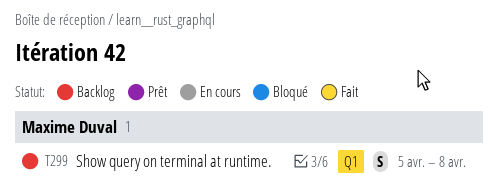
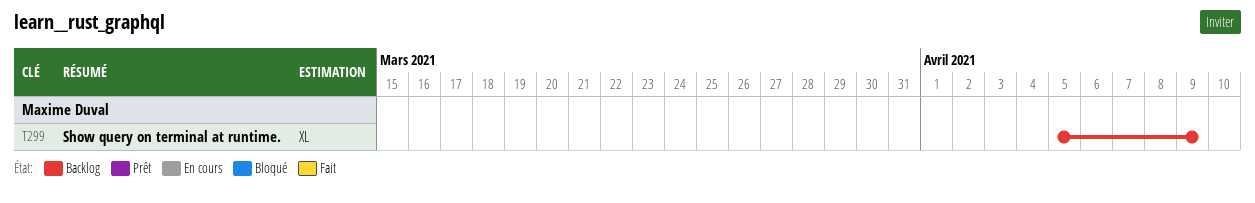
T299, estimate: S -> XL
T299, due: Apr 8 -> Apr 9

